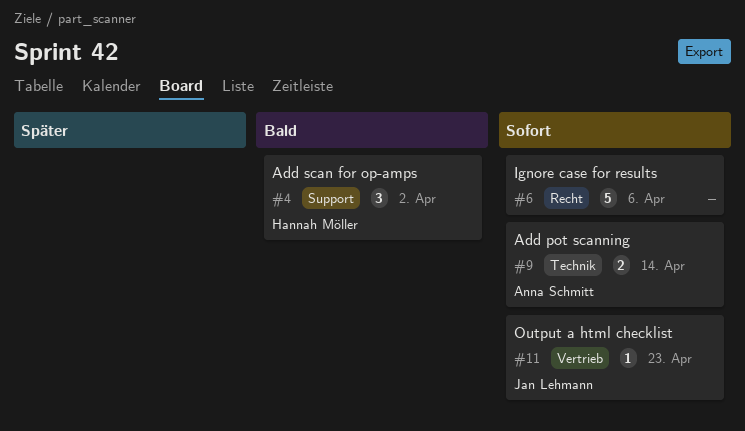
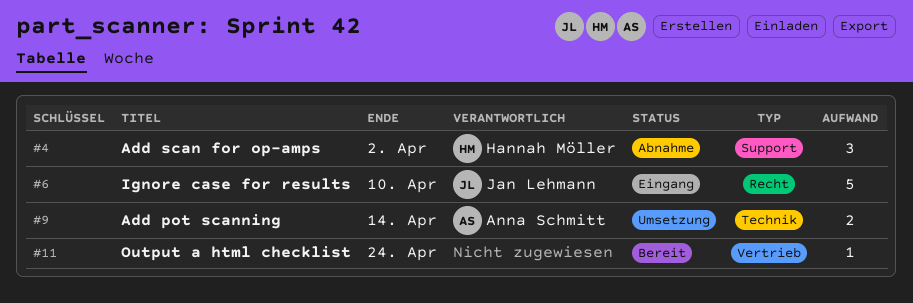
#6, owner: none -> Jan Lehmann
#6, due: Apr 6 -> Apr 10
#11, owner: Jan Lehmann -> none
#11, due: Apr 23 -> Apr 24

